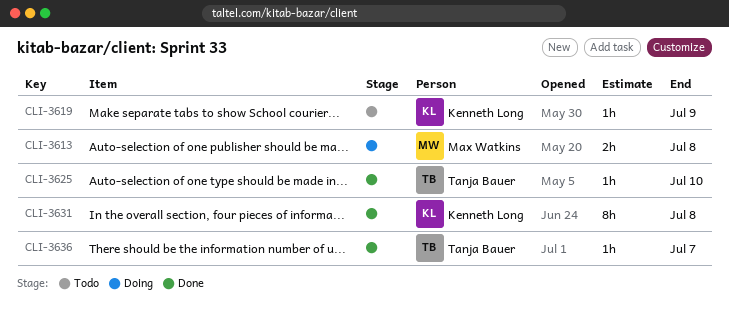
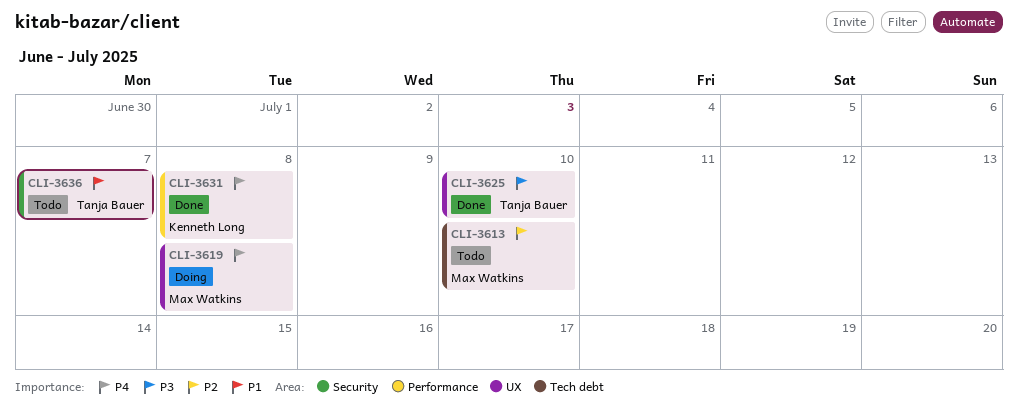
CLI-3613, status: Doing -> Todo
CLI-3613, due: Jul 8 -> Jul 10
CLI-3619, status: Todo -> Doing
CLI-3619, owner: Kenneth Long -> Max Watkins
CLI-3619, due: Jul 9 -> Jul 8
CLI-3636, status: Done -> Todo

